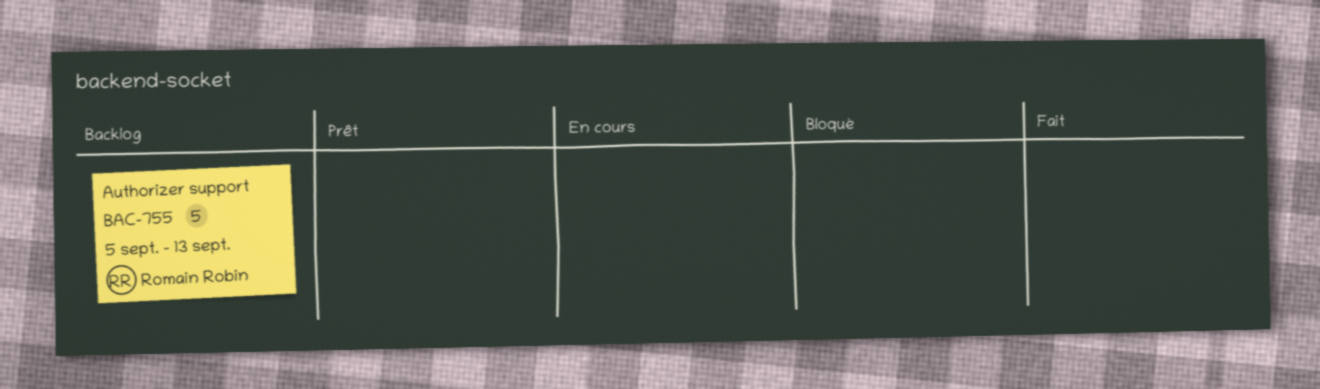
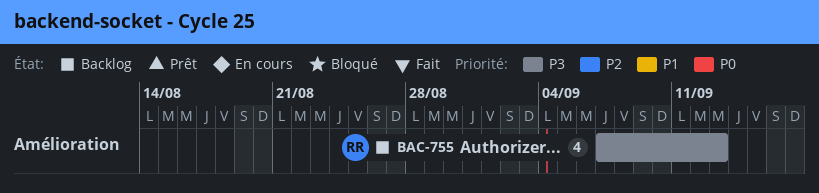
BAC-755, estimate: 5 -> 4
BAC-755, start: Sep 5 -> Sep 7

